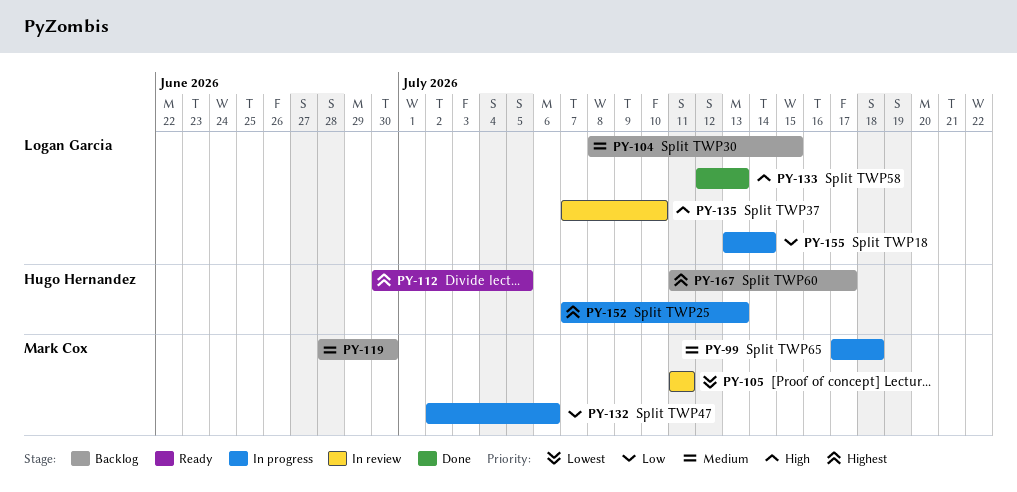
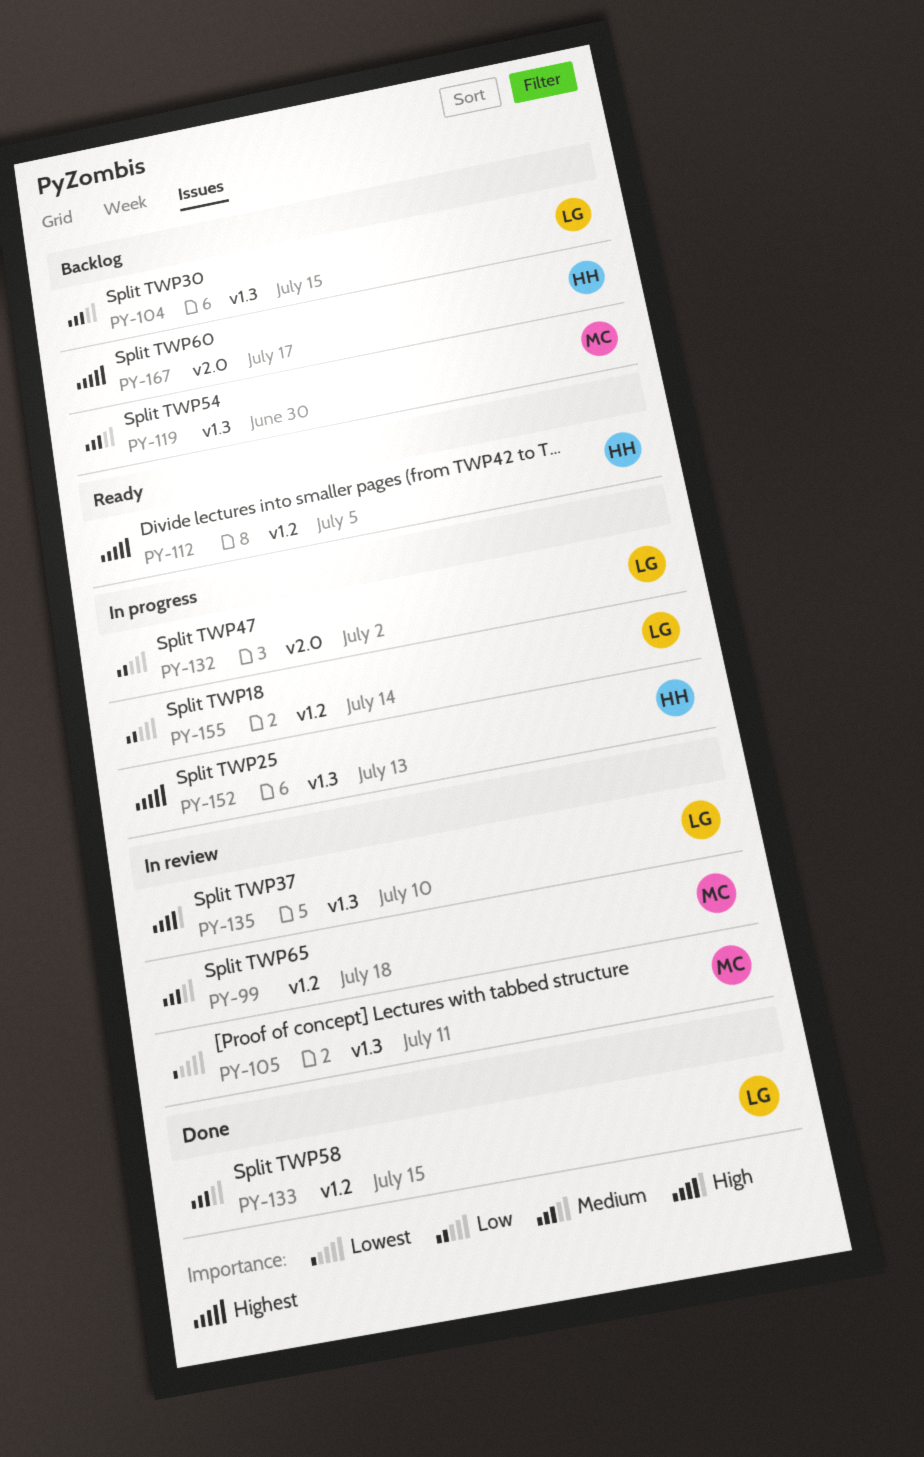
PY-99, status: In progress -> In review
PY-132, owner: Mark Cox -> Logan Garcia
PY-132, due: Jul 6 -> Jul 2
PY-133, priority: High -> Medium
PY-133, due: Jul 13 -> Jul 15

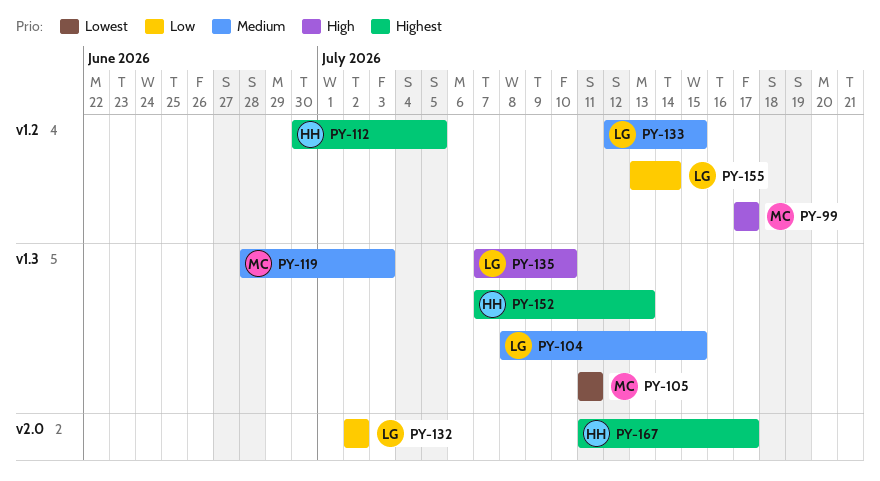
PY-99, priority: Medium -> High
PY-99, due: Jul 18 -> Jul 17
PY-119, due: Jun 30 -> Jul 3

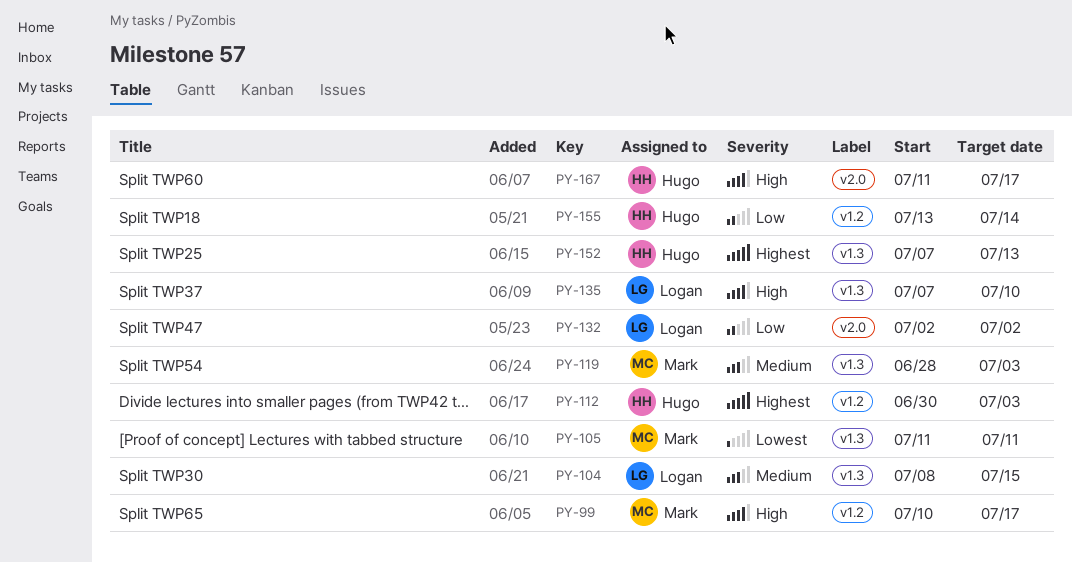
PY-99, start: Jul 17 -> Jul 10
PY-112, due: Jul 5 -> Jul 3
PY-133: present -> none
PY-155, owner: Logan -> Hugo
PY-167, priority: Highest -> High

